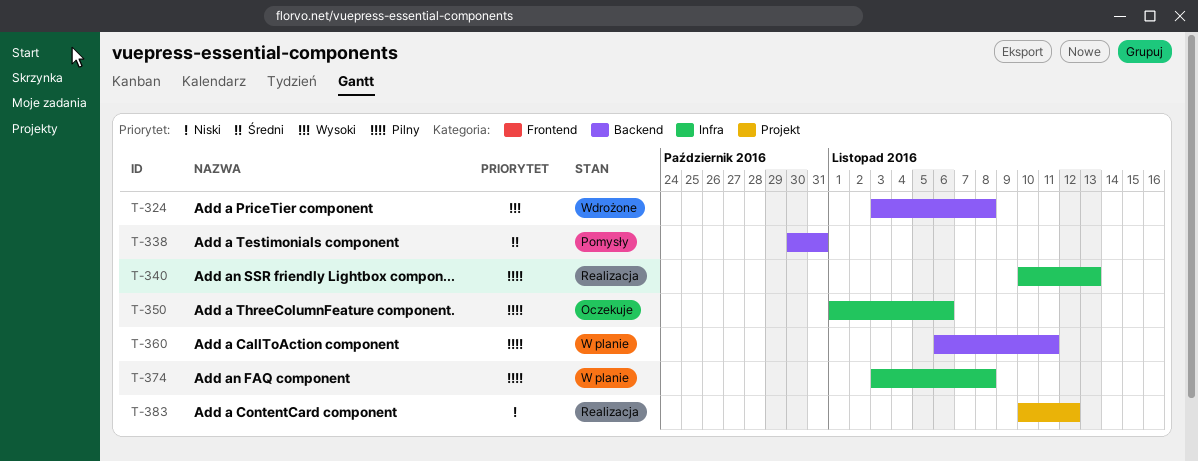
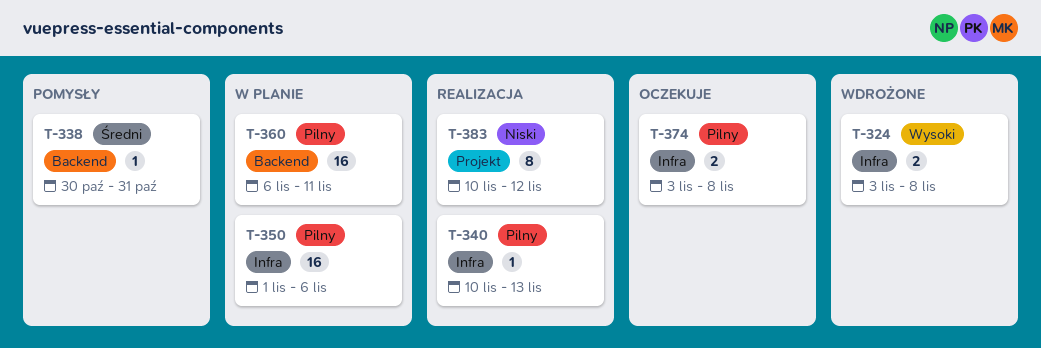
T-324, label: Backend -> Infra
T-350, status: Oczekuje -> W planie
T-374, status: W planie -> Oczekuje

